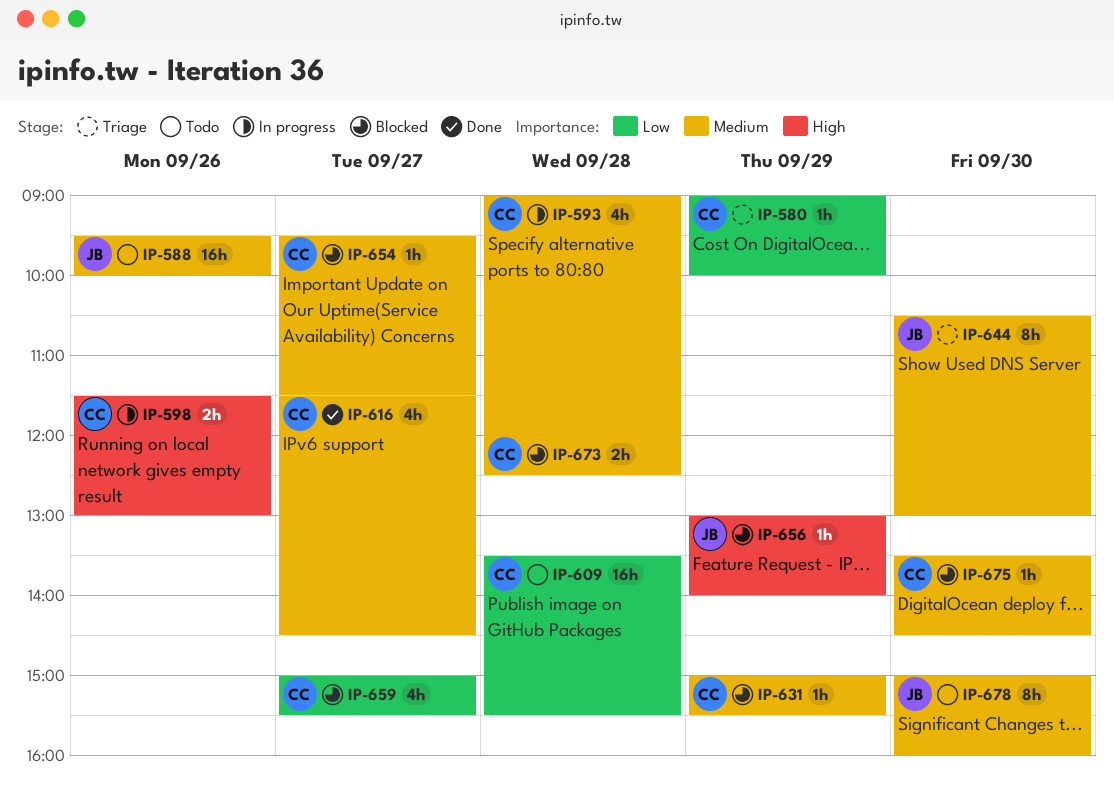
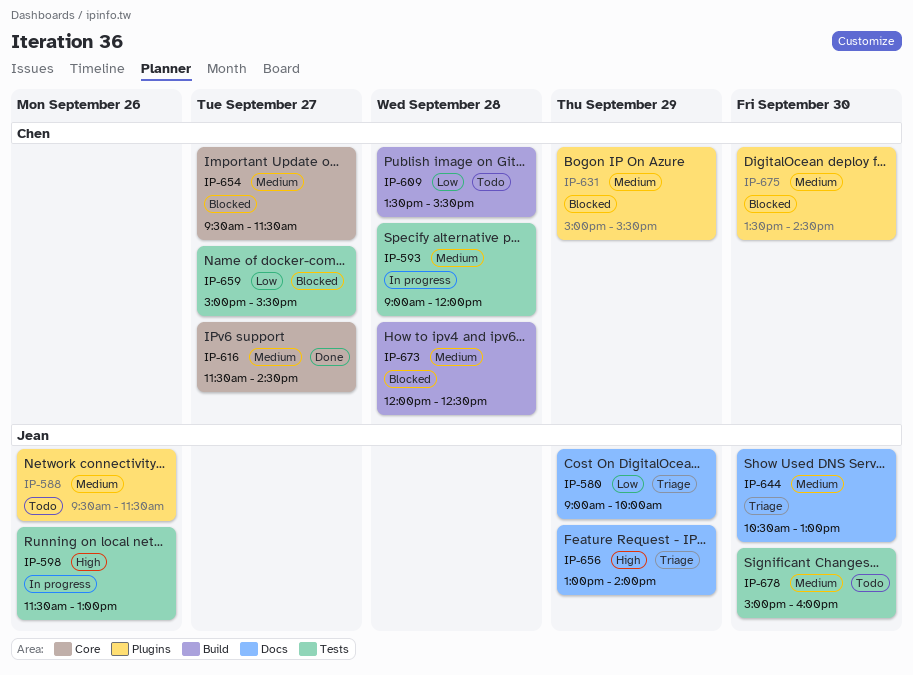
IP-580, owner: Chen -> Jean
IP-588, ends: 10:00 -> 11:30
IP-598, owner: Chen -> Jean
IP-656, status: Blocked -> Triage

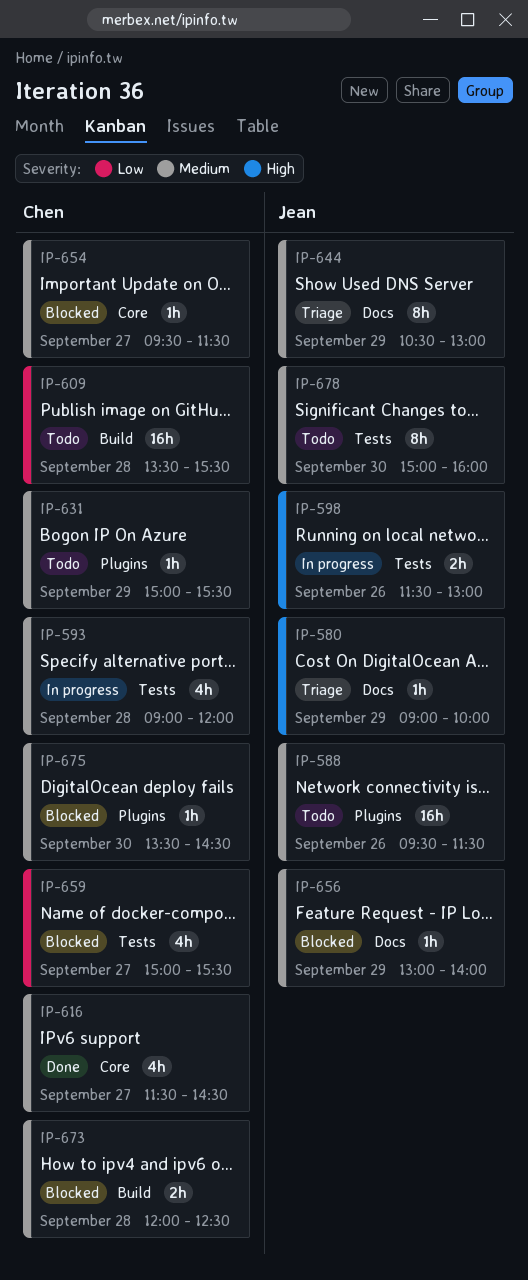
IP-580, priority: Low -> High
IP-631, status: Blocked -> Todo
IP-644, day: Sep 30 -> Sep 29
IP-656, status: Triage -> Blocked
IP-656, priority: High -> Medium

